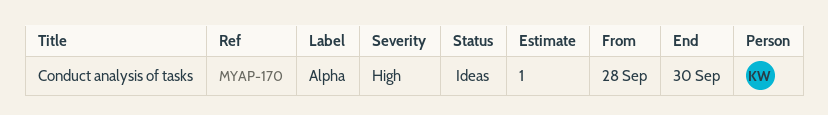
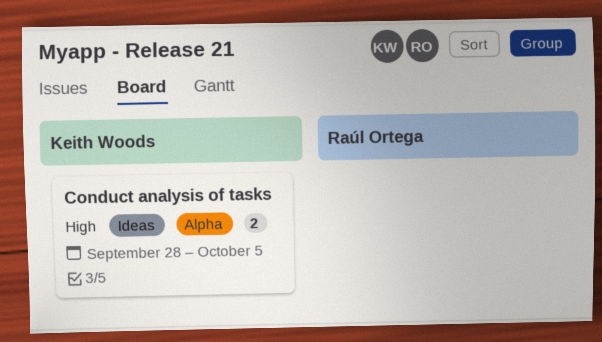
Conduct analysis of tasks, estimate: 1 -> 2
Conduct analysis of tasks, due: Sep 30 -> Oct 5

